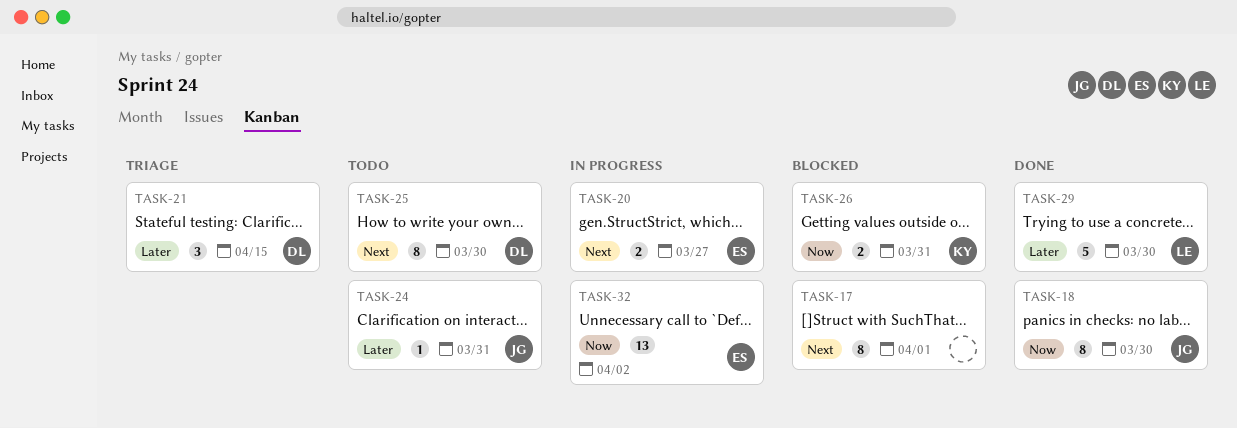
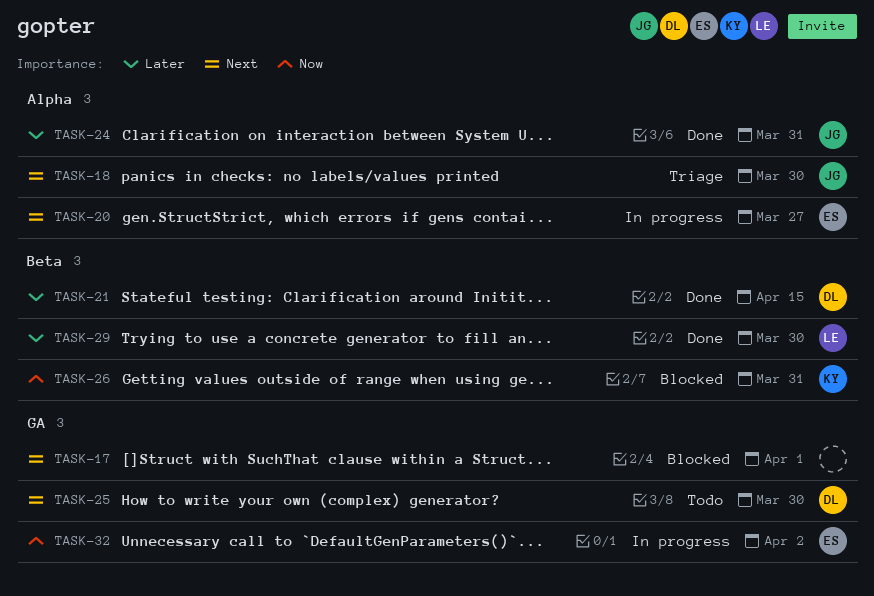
TASK-18, status: Done -> Triage
TASK-18, priority: Now -> Next
TASK-21, status: Triage -> Done
TASK-24, status: Todo -> Done

